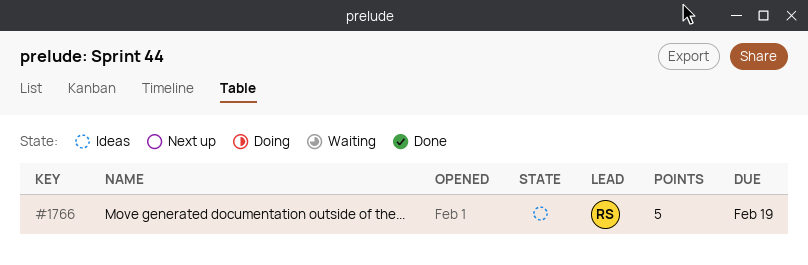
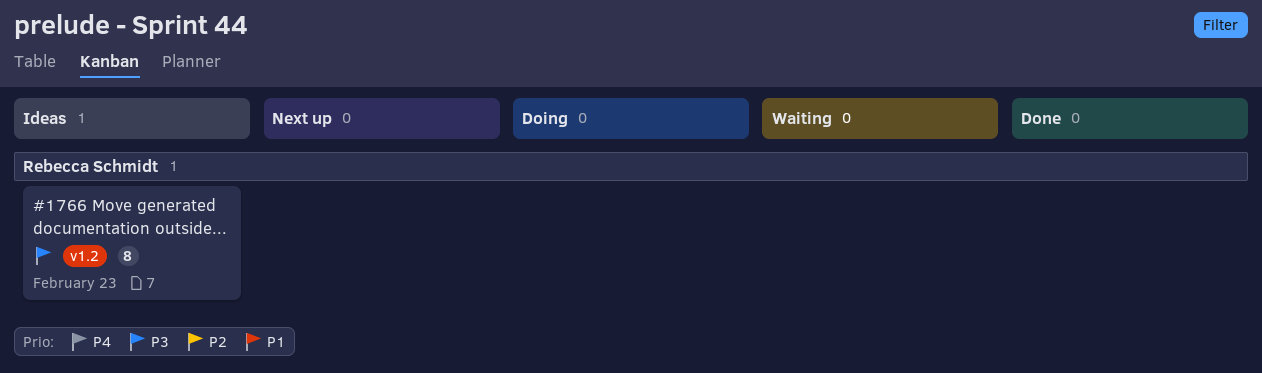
#1766, estimate: 5 -> 8
#1766, due: Feb 19 -> Feb 23

